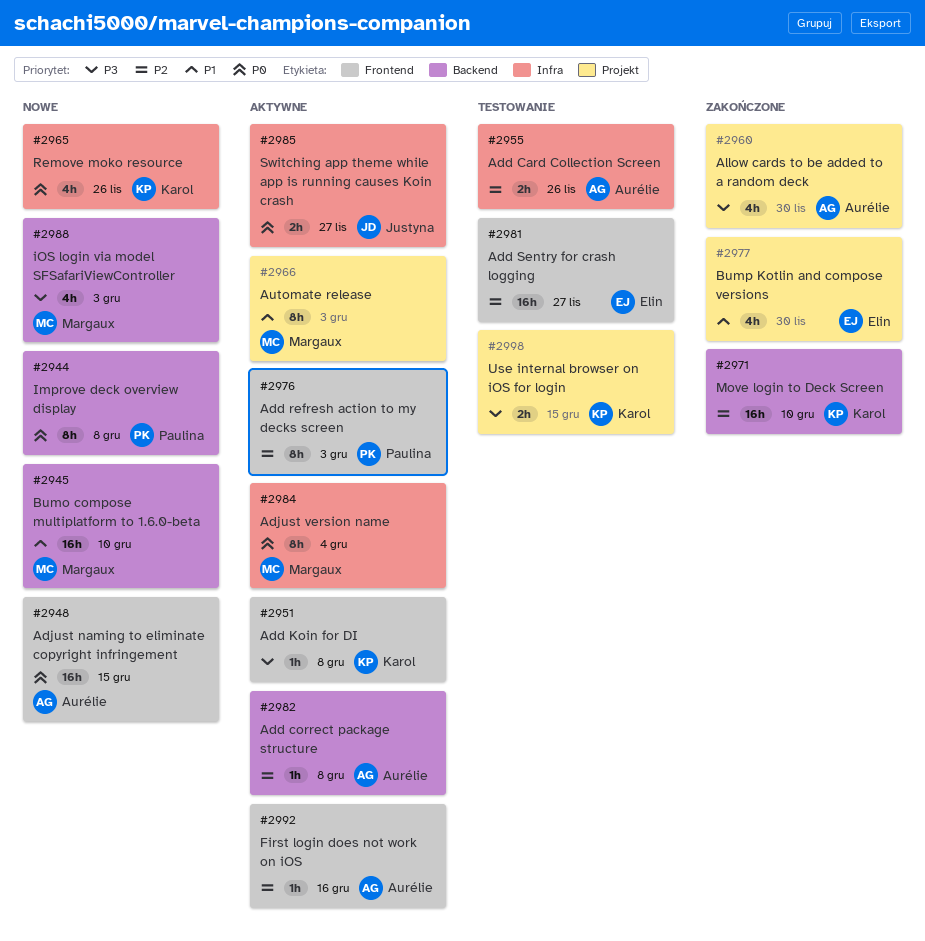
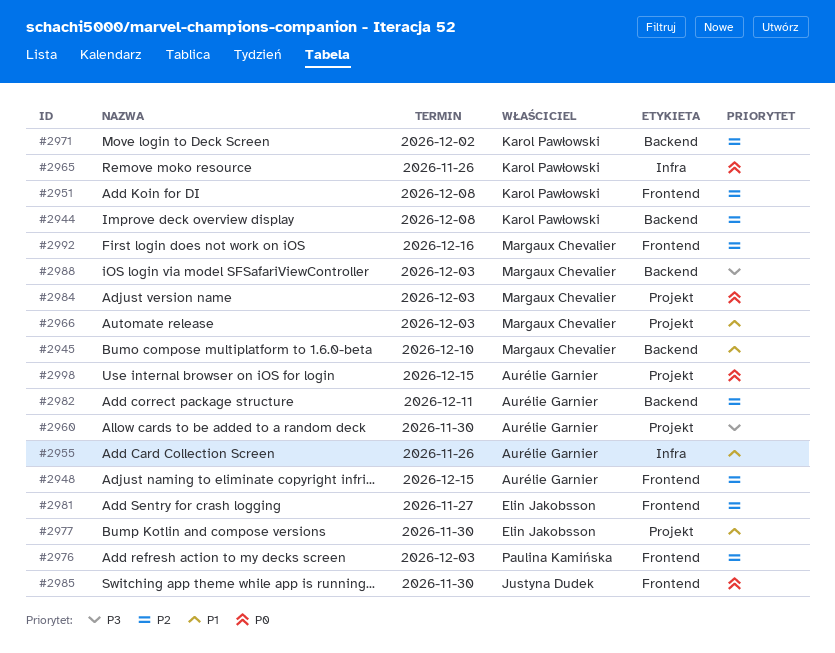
#2944, owner: Paulina Kamińska -> Karol Pawłowski
#2944, priority: P0 -> P2
#2948, priority: P0 -> P2
#2951, priority: P3 -> P2
#2955, priority: P2 -> P1
#2971, due: Dec 10 -> Dec 2
#2982, due: Dec 8 -> Dec 11
#2984, label: Infra -> Projekt
#2984, due: Dec 4 -> Dec 3
#2985, label: Infra -> Frontend
#2985, due: Nov 27 -> Nov 30
#2992, owner: Aurélie Garnier -> Margaux Chevalier
#2998, owner: Karol Pawłowski -> Aurélie Garnier
#2998, priority: P3 -> P0

